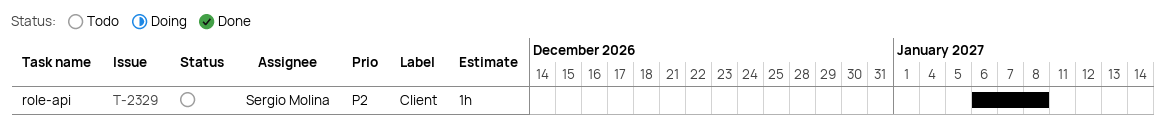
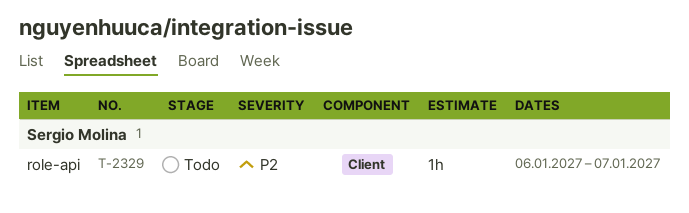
T-2329, due: Jan 8 -> Jan 7

